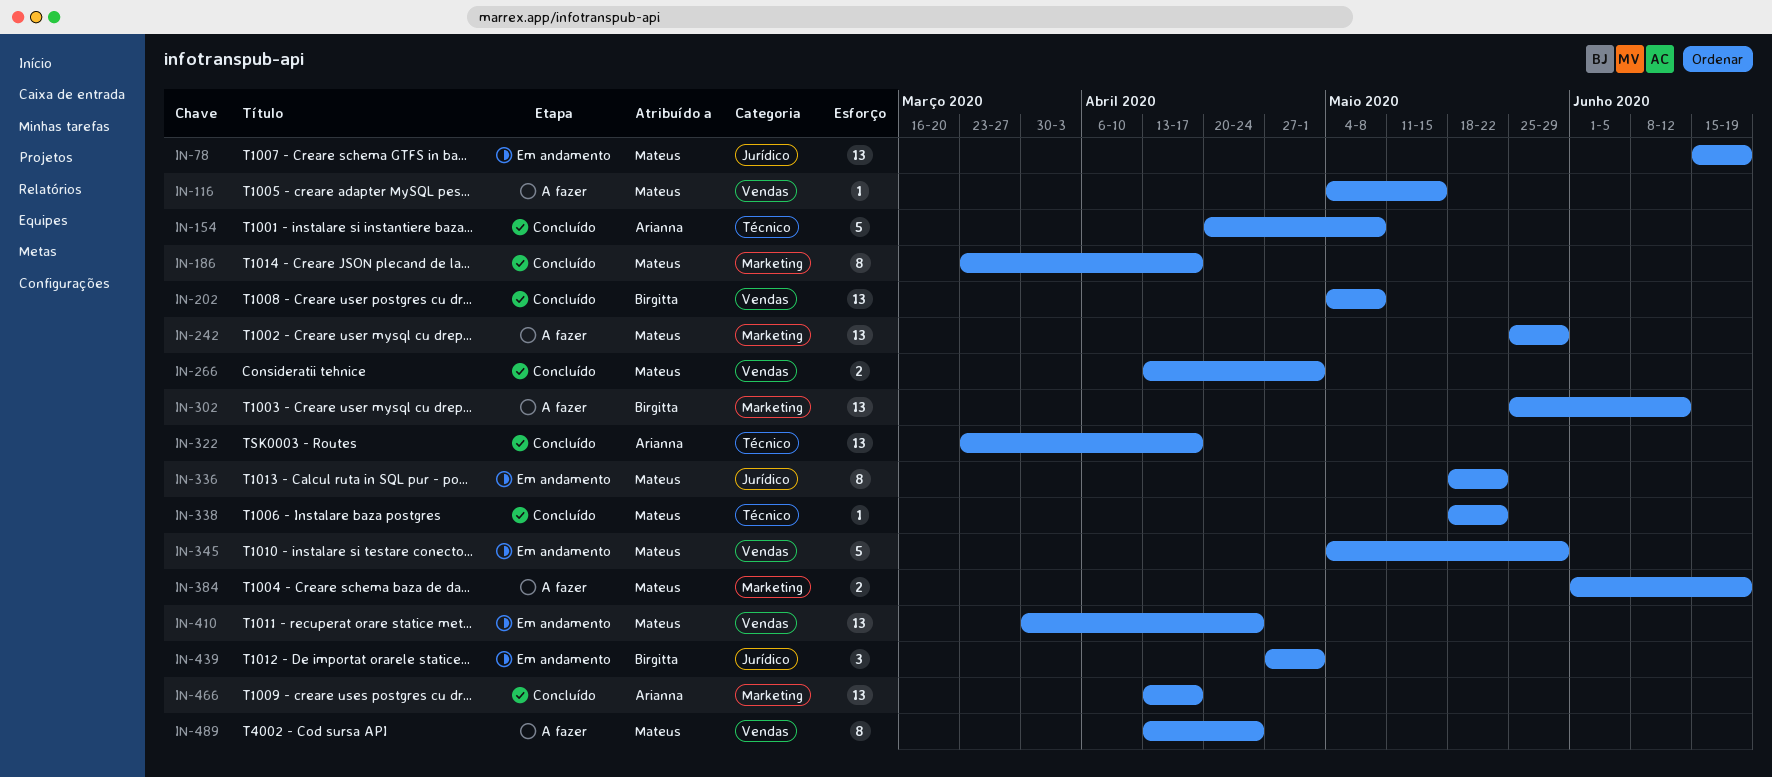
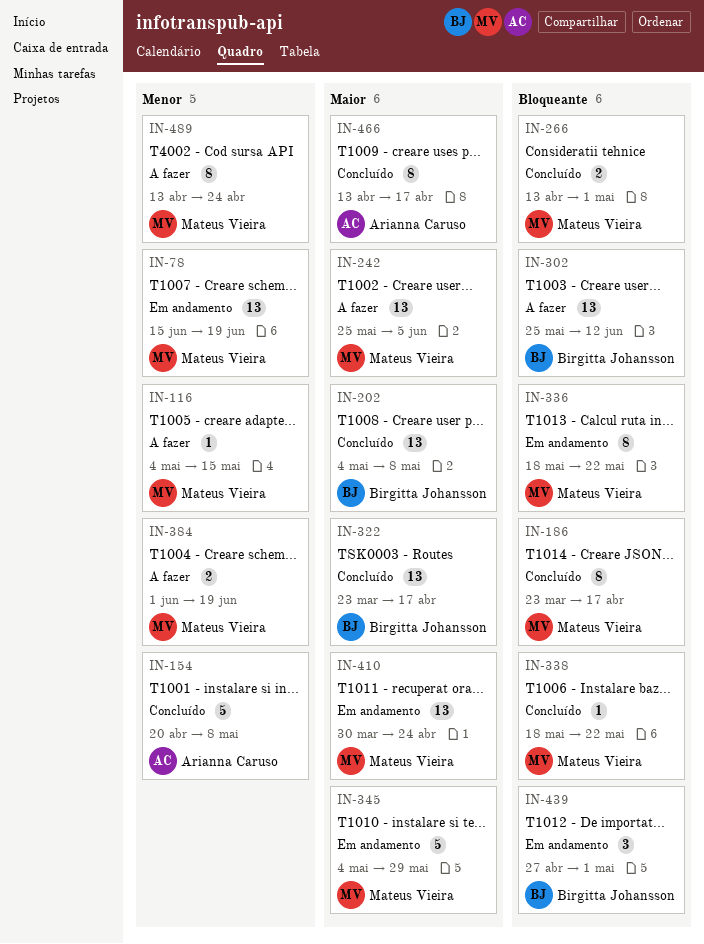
IN-242, due: May 29 -> Jun 5
IN-322, owner: Arianna Caruso -> Birgitta Johansson
IN-466, estimate: 13 -> 8

